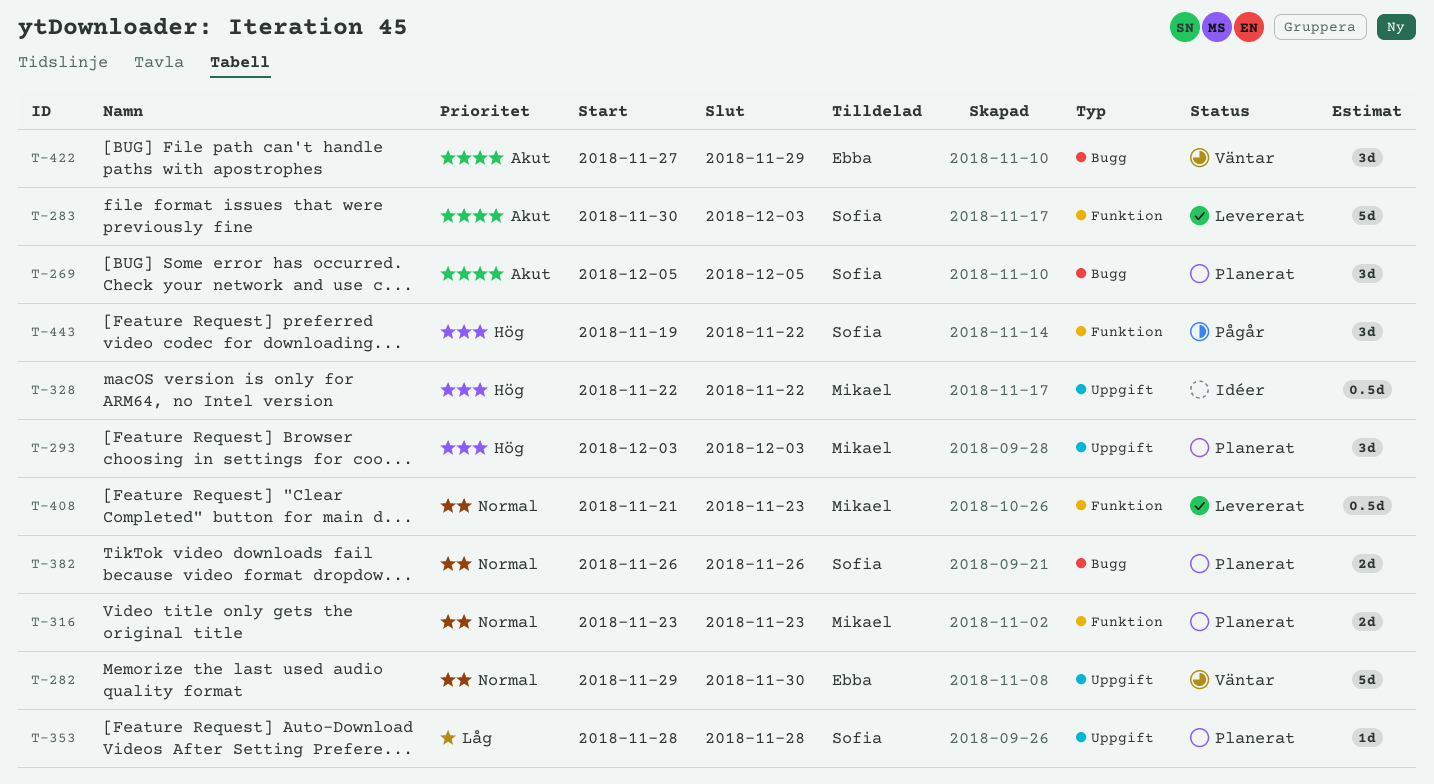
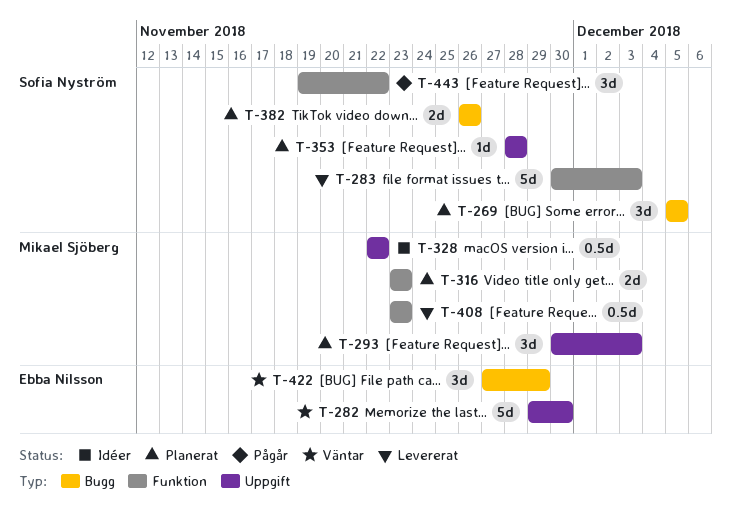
T-293, start: Dec 3 -> Nov 30
T-408, start: Nov 21 -> Nov 23

